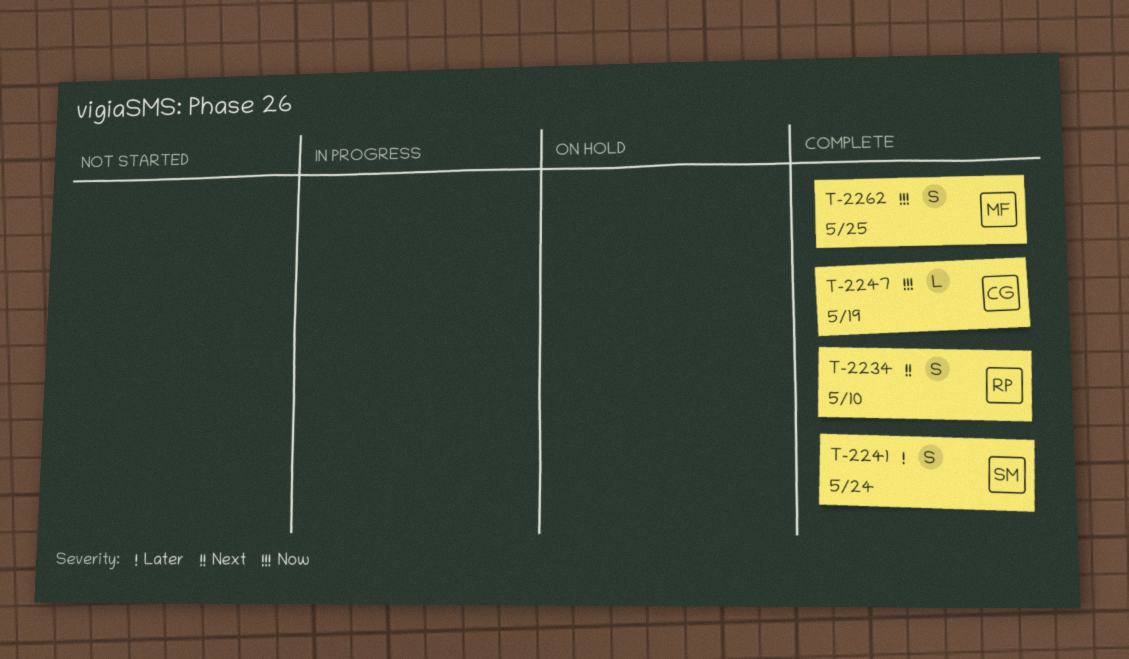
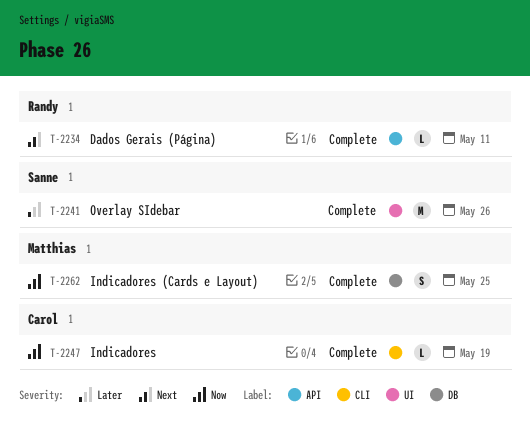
T-2234, estimate: S -> L
T-2234, due: May 10 -> May 11
T-2241, estimate: S -> M
T-2241, due: May 24 -> May 26

